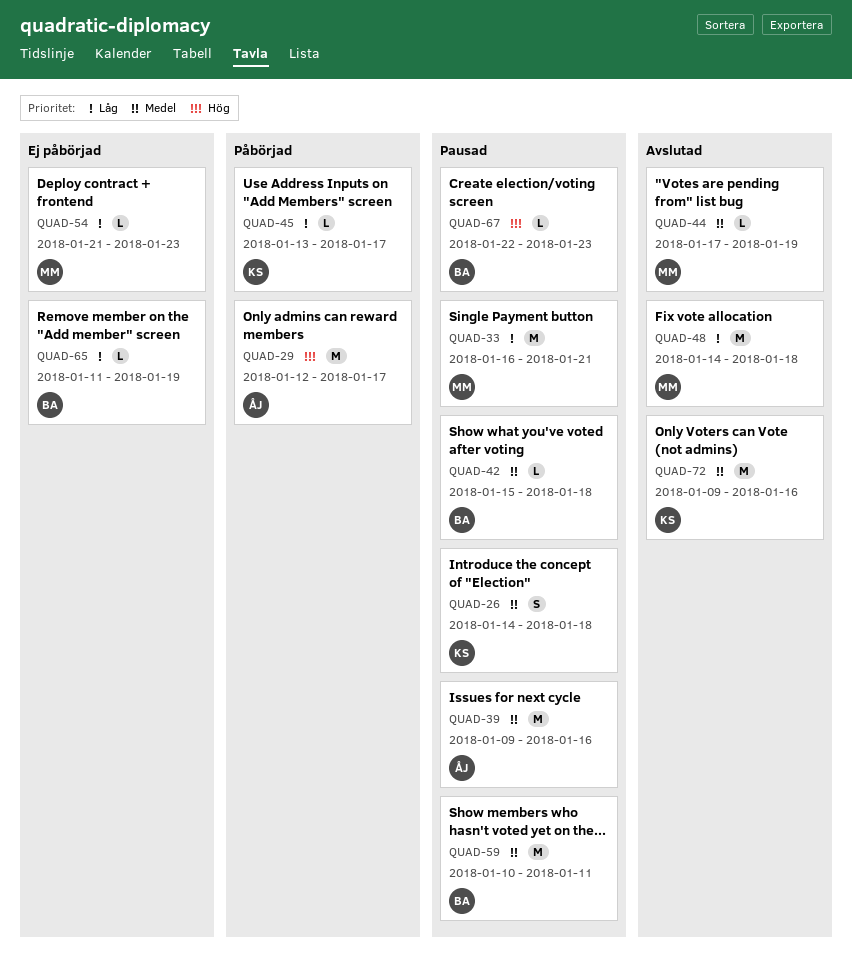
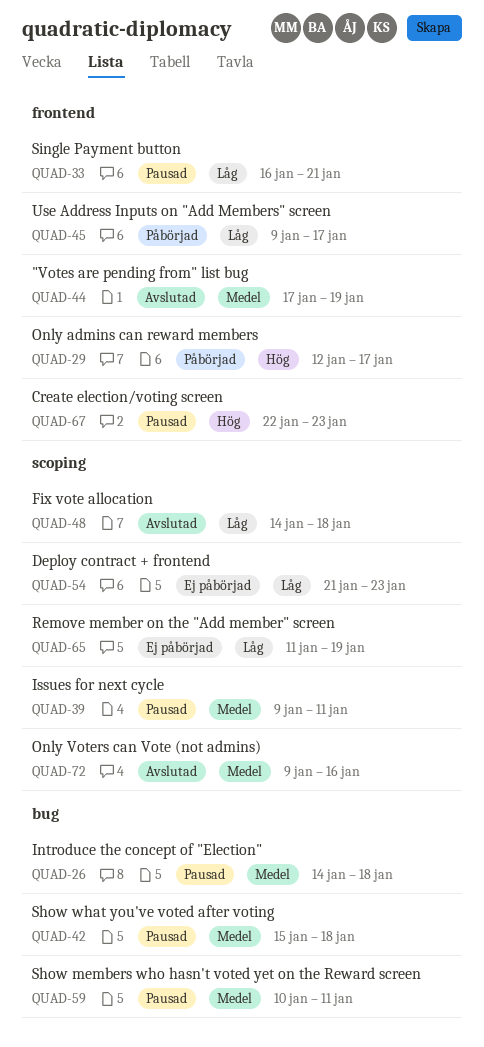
QUAD-39, due: Jan 16 -> Jan 11
QUAD-45, start: Jan 13 -> Jan 9

